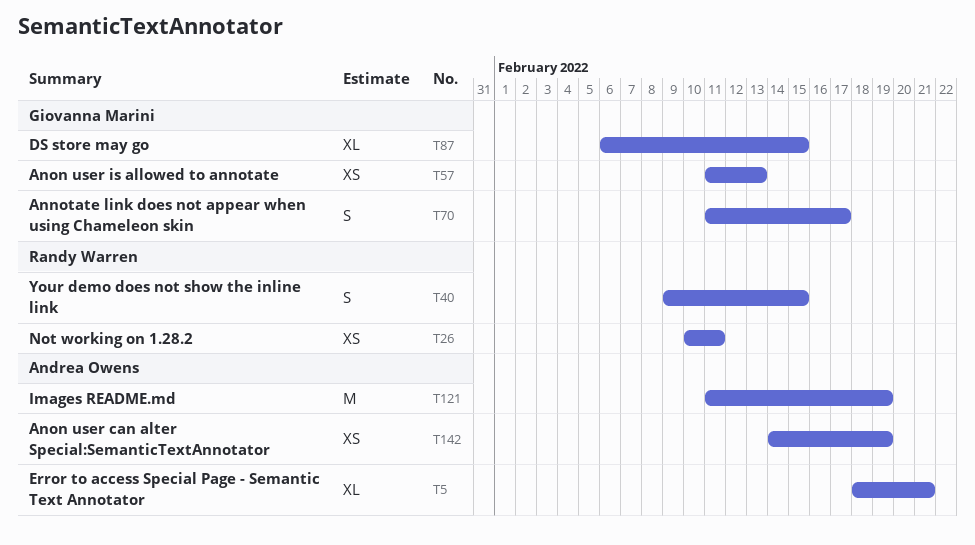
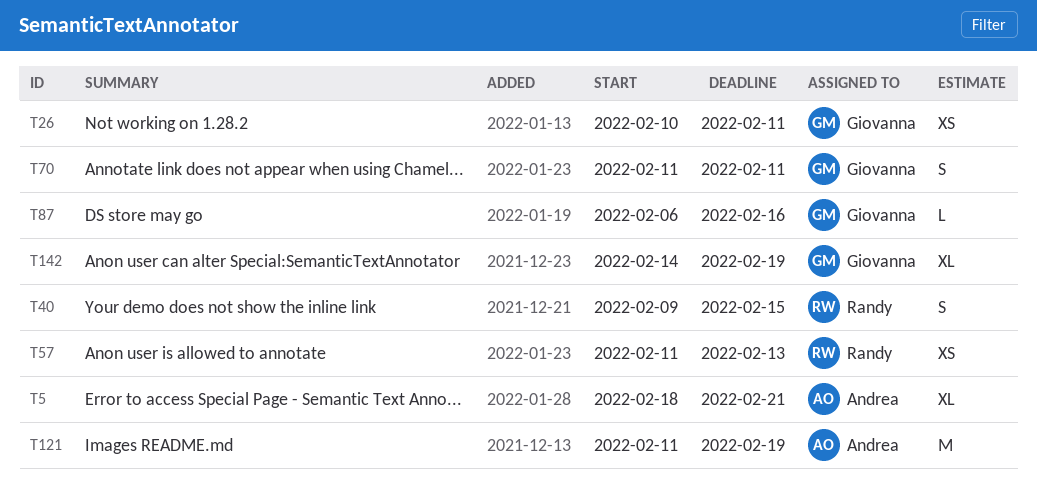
T26, owner: Randy Warren -> Giovanna Marini
T57, owner: Giovanna Marini -> Randy Warren
T70, due: Feb 17 -> Feb 11
T87, estimate: XL -> L
T87, due: Feb 15 -> Feb 16
T142, owner: Andrea Owens -> Giovanna Marini
T142, estimate: XS -> XL

